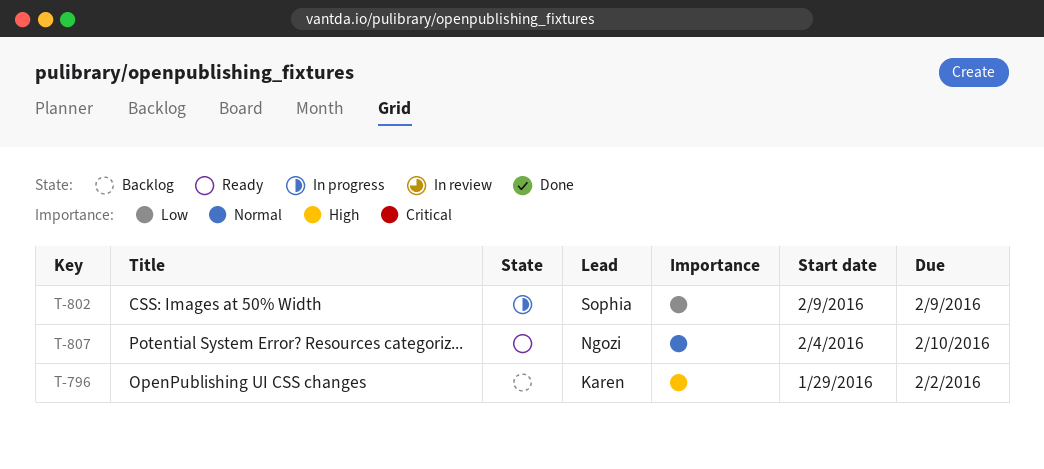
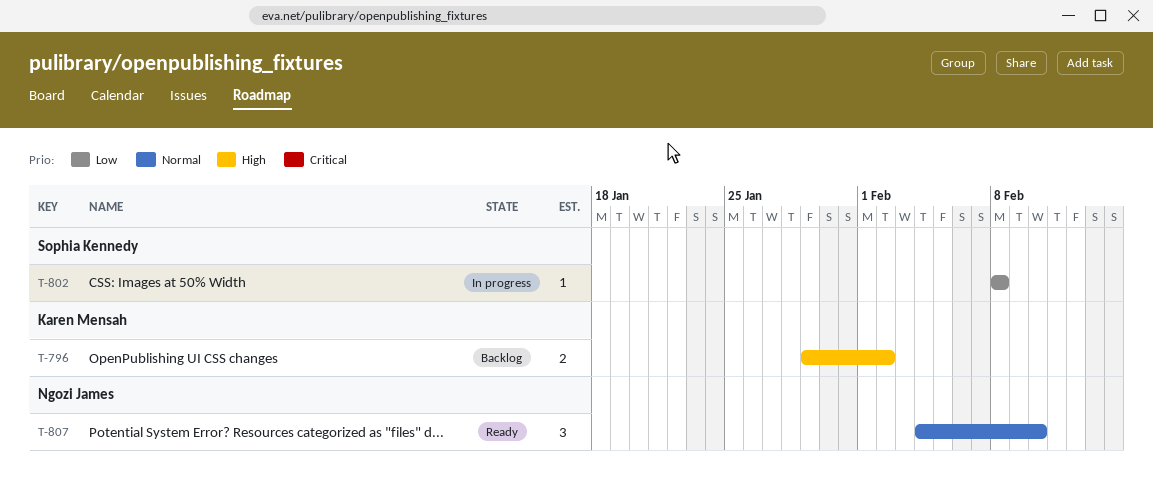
T-802, start: Feb 9 -> Feb 8
T-802, due: Feb 9 -> Feb 8

